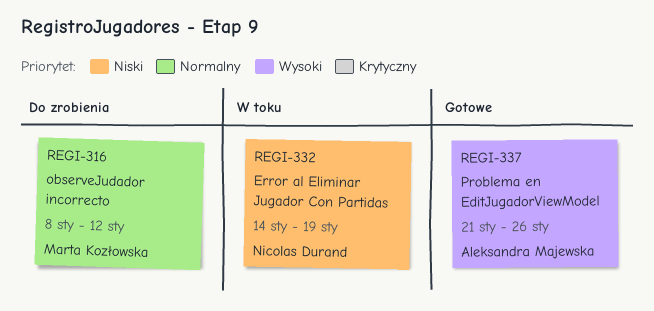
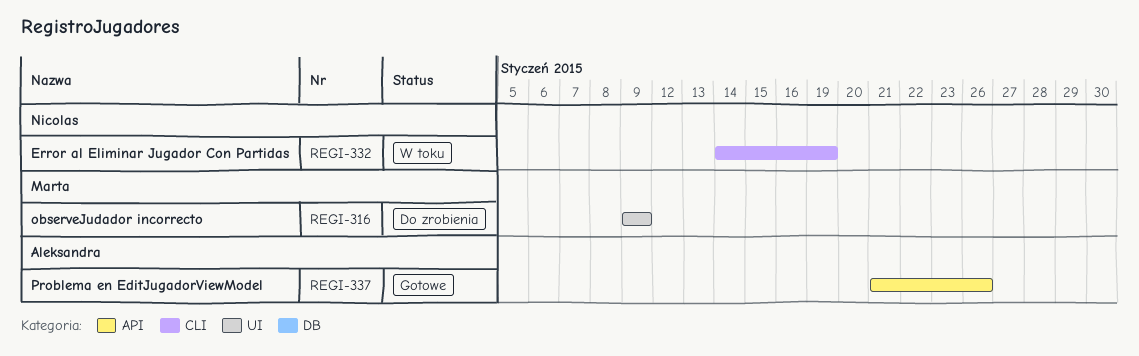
REGI-316, start: Jan 8 -> Jan 9
REGI-316, due: Jan 12 -> Jan 9

